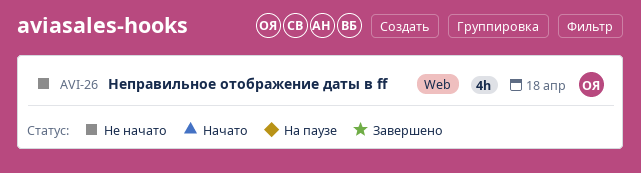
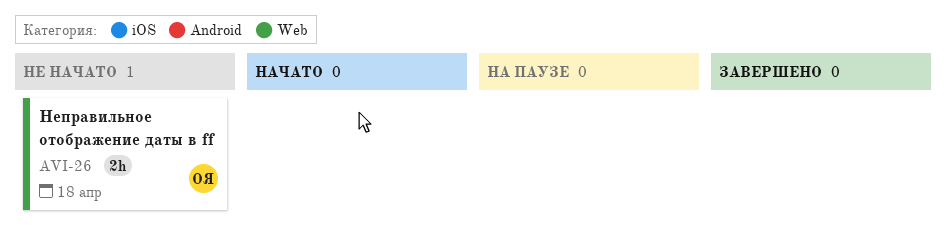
AVI-26, estimate: 4h -> 2h

